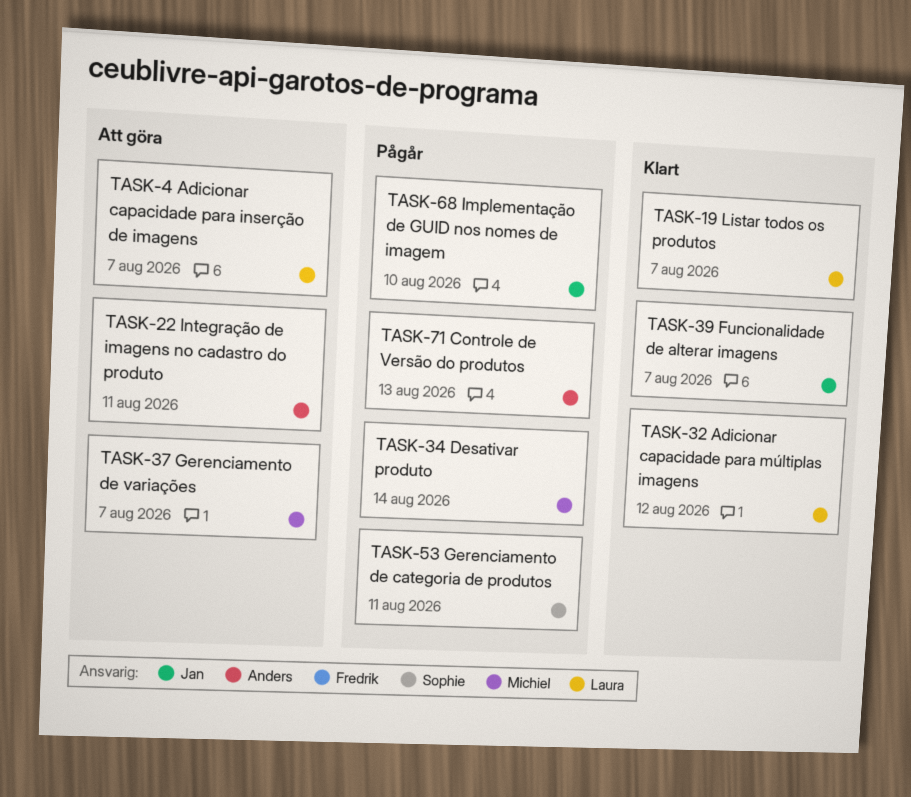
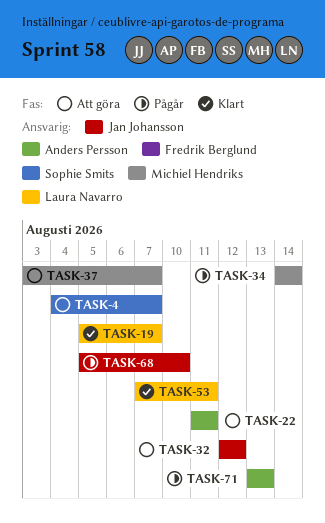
TASK-4, owner: Laura Navarro -> Sophie Smits
TASK-32, status: Klart -> Att göra
TASK-32, owner: Laura Navarro -> Jan Johansson
TASK-39: present -> none
TASK-53, status: Pågår -> Klart
TASK-53, owner: Sophie Smits -> Laura Navarro

